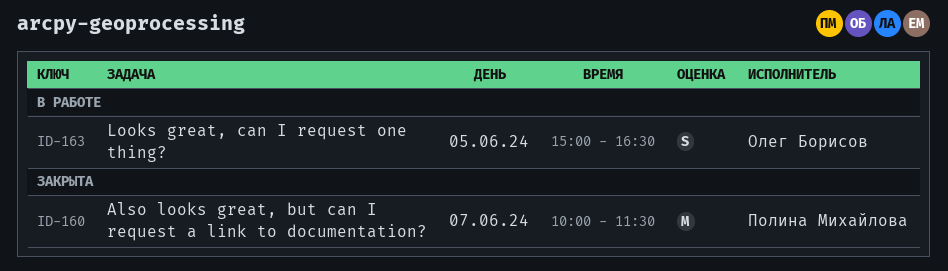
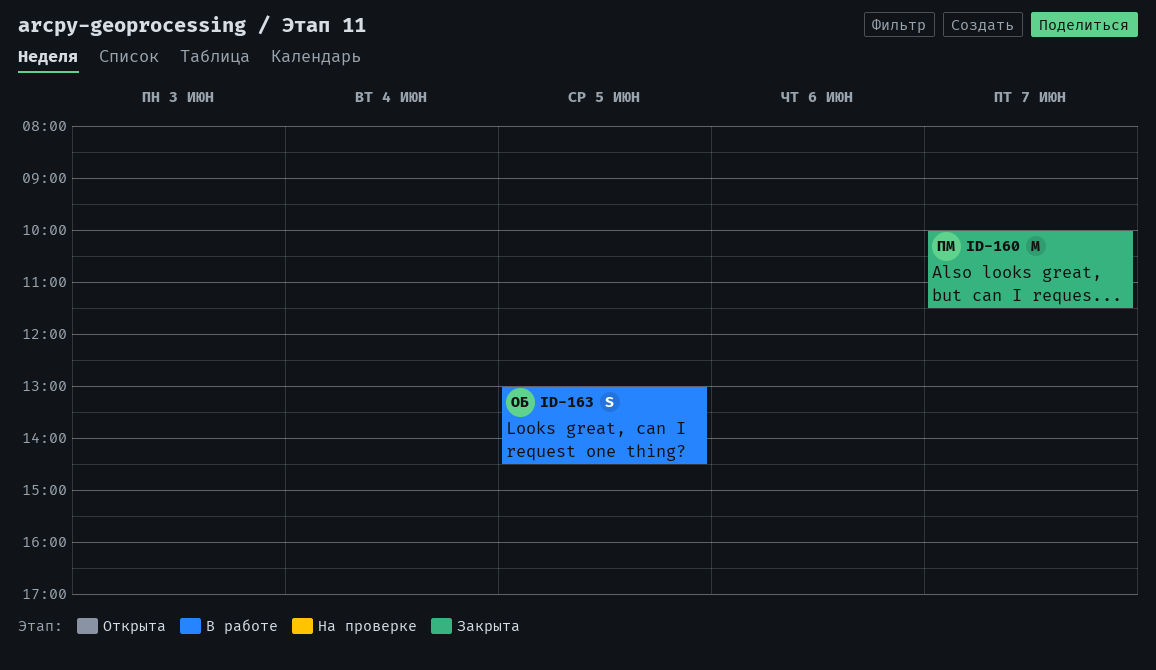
ID-163, begins: 15:00 -> 13:00
ID-163, ends: 16:30 -> 14:30

